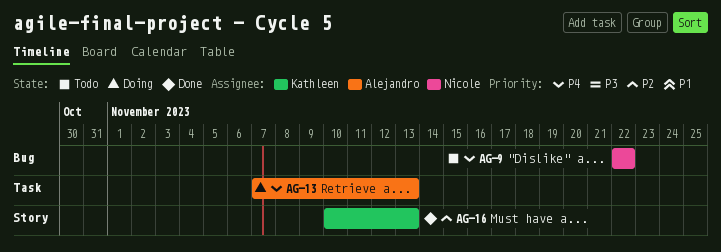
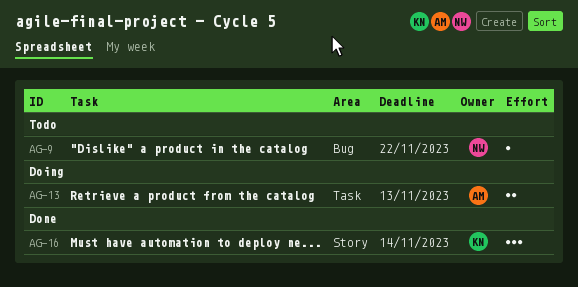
AG-16, due: Nov 13 -> Nov 14

